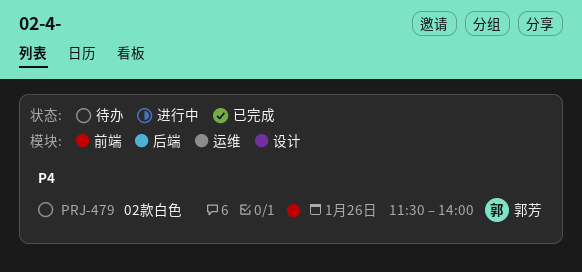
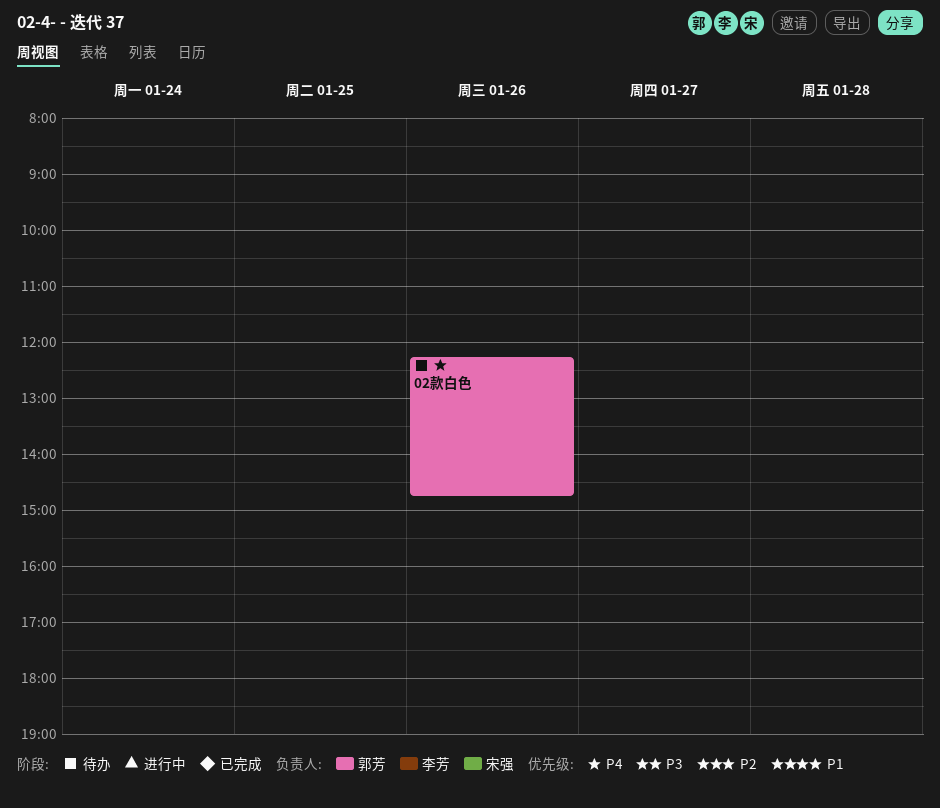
02款白色, begins: 11:30 -> 12:15
02款白色, ends: 14:00 -> 14:45

